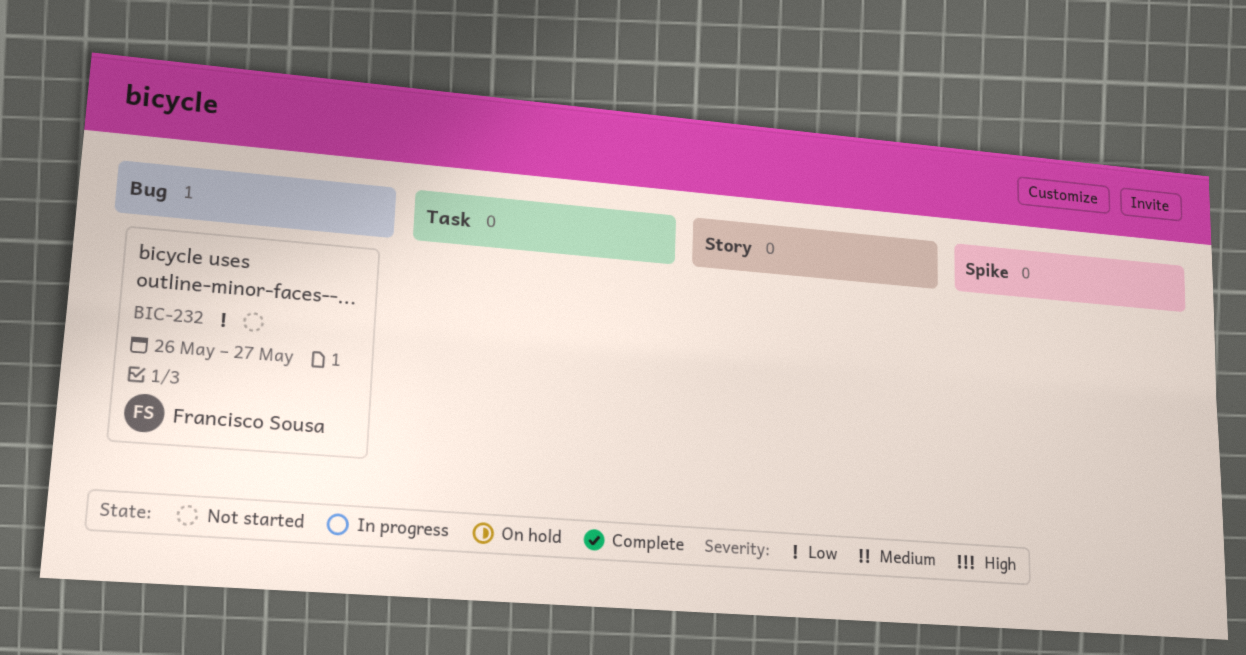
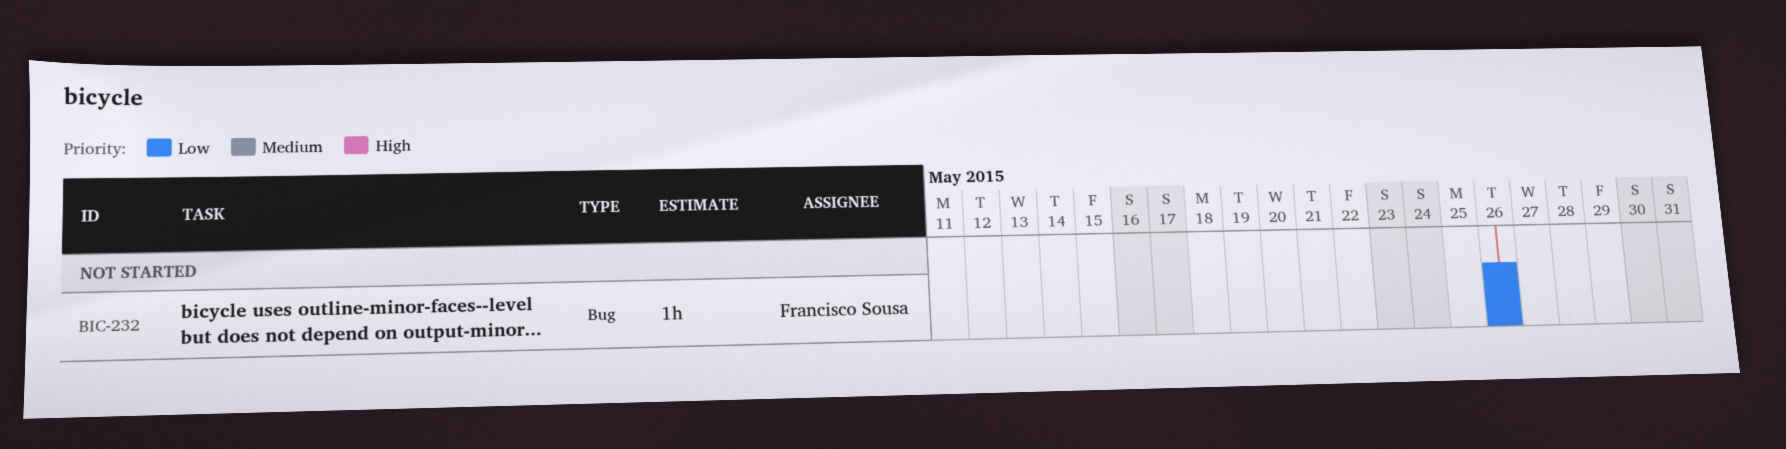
BIC-232, due: May 27 -> May 26

